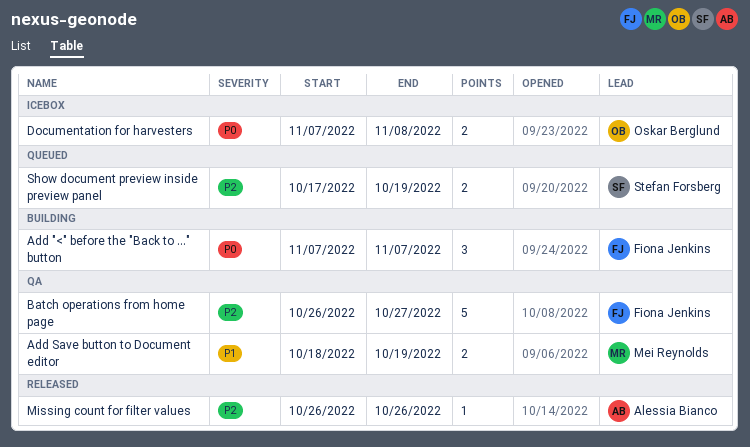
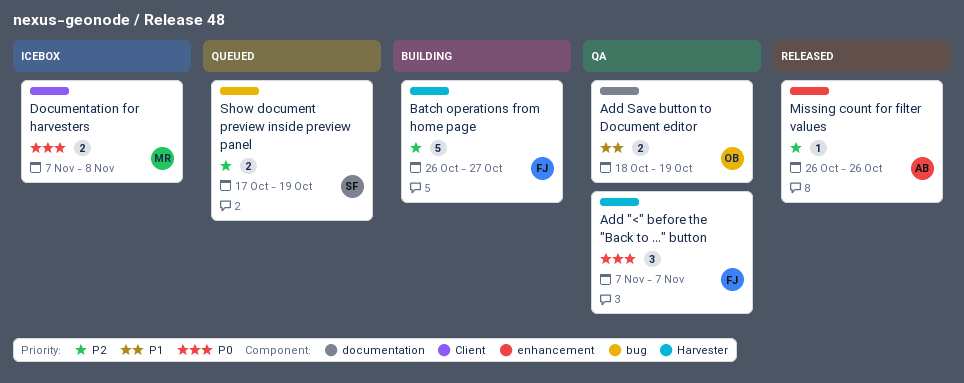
Add "<" before the "Back to ..." button, status: Building -> QA
Add Save button to Document editor, owner: Mei Reynolds -> Oskar Berglund
Batch operations from home page, status: QA -> Building
Documentation for harvesters, owner: Oskar Berglund -> Mei Reynolds

